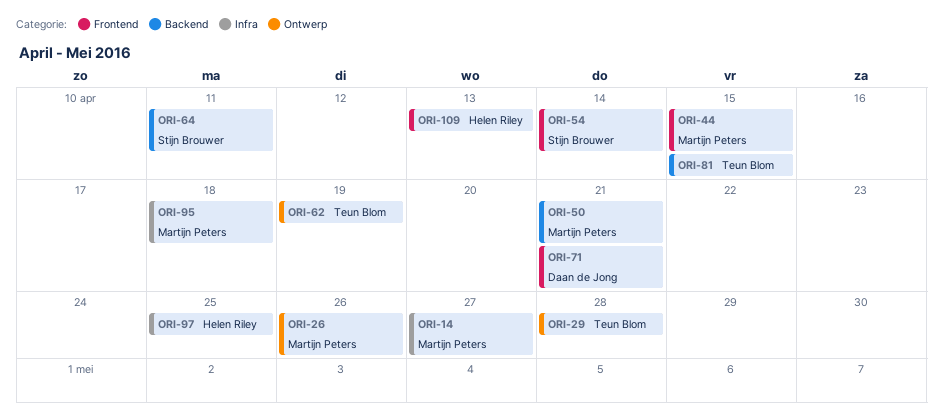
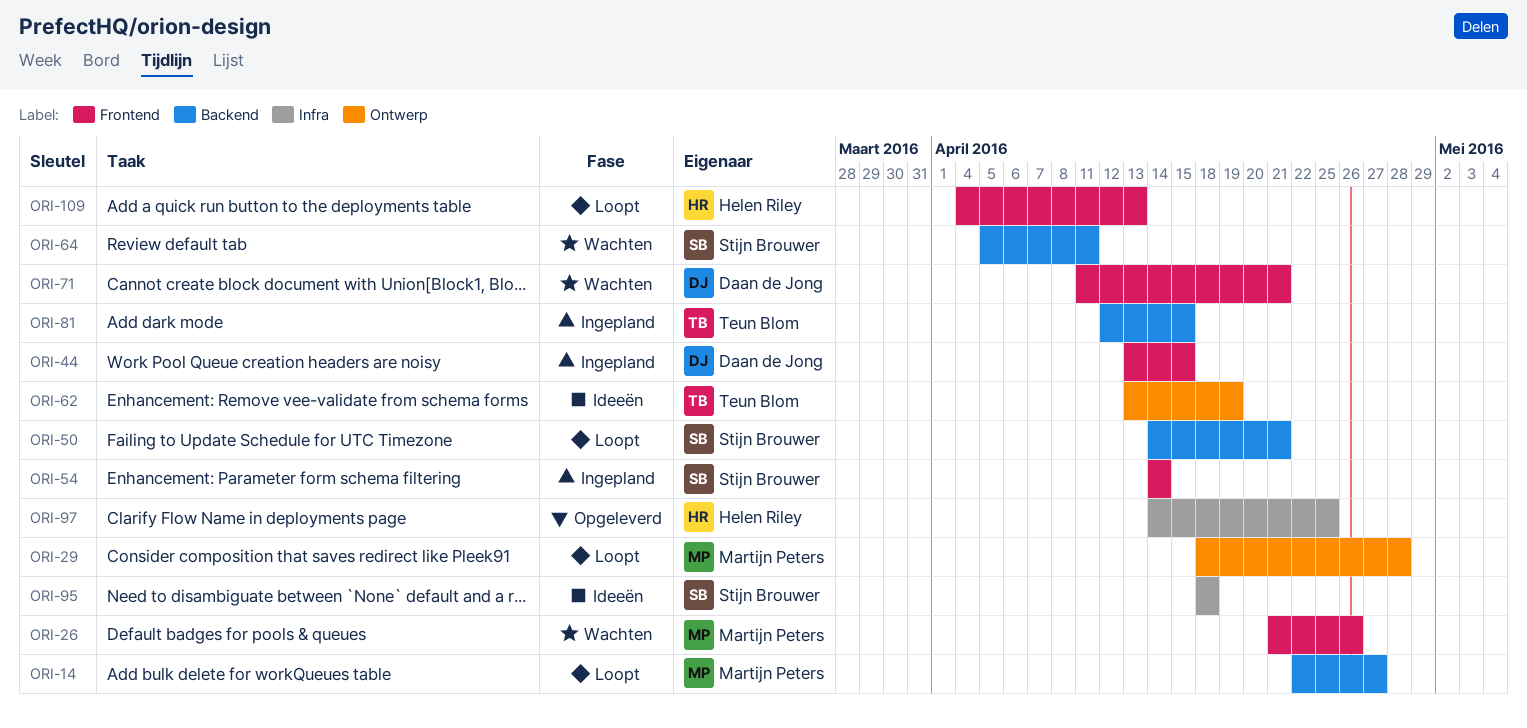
ORI-14, label: Infra -> Backend
ORI-26, label: Ontwerp -> Frontend
ORI-29, owner: Teun Blom -> Martijn Peters
ORI-44, owner: Martijn Peters -> Daan de Jong
ORI-50, owner: Martijn Peters -> Stijn Brouwer
ORI-95, owner: Martijn Peters -> Stijn Brouwer

